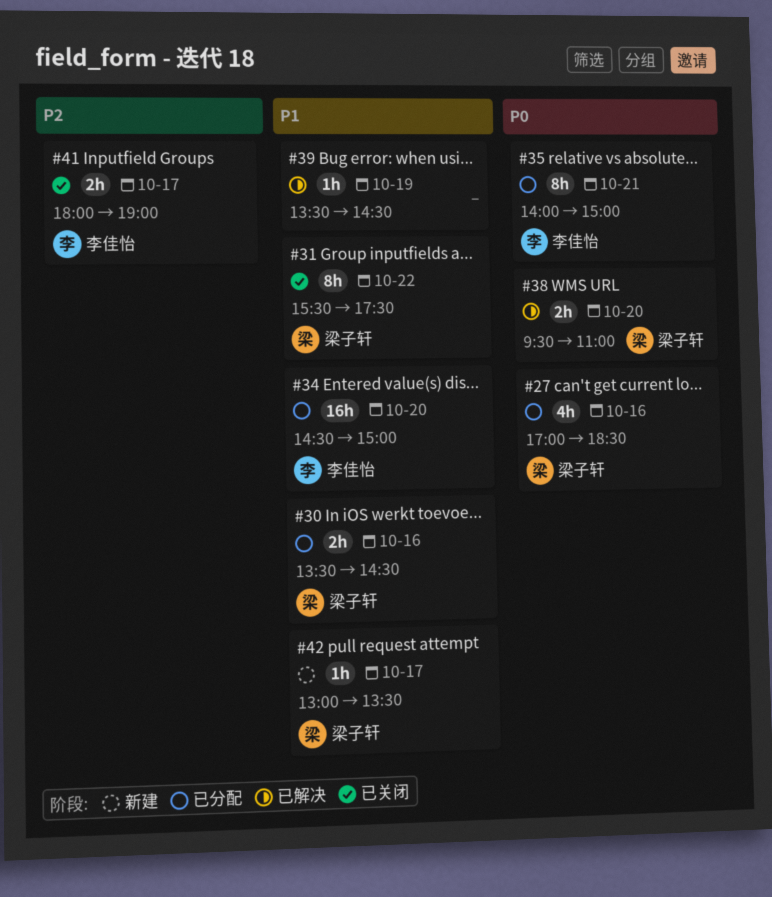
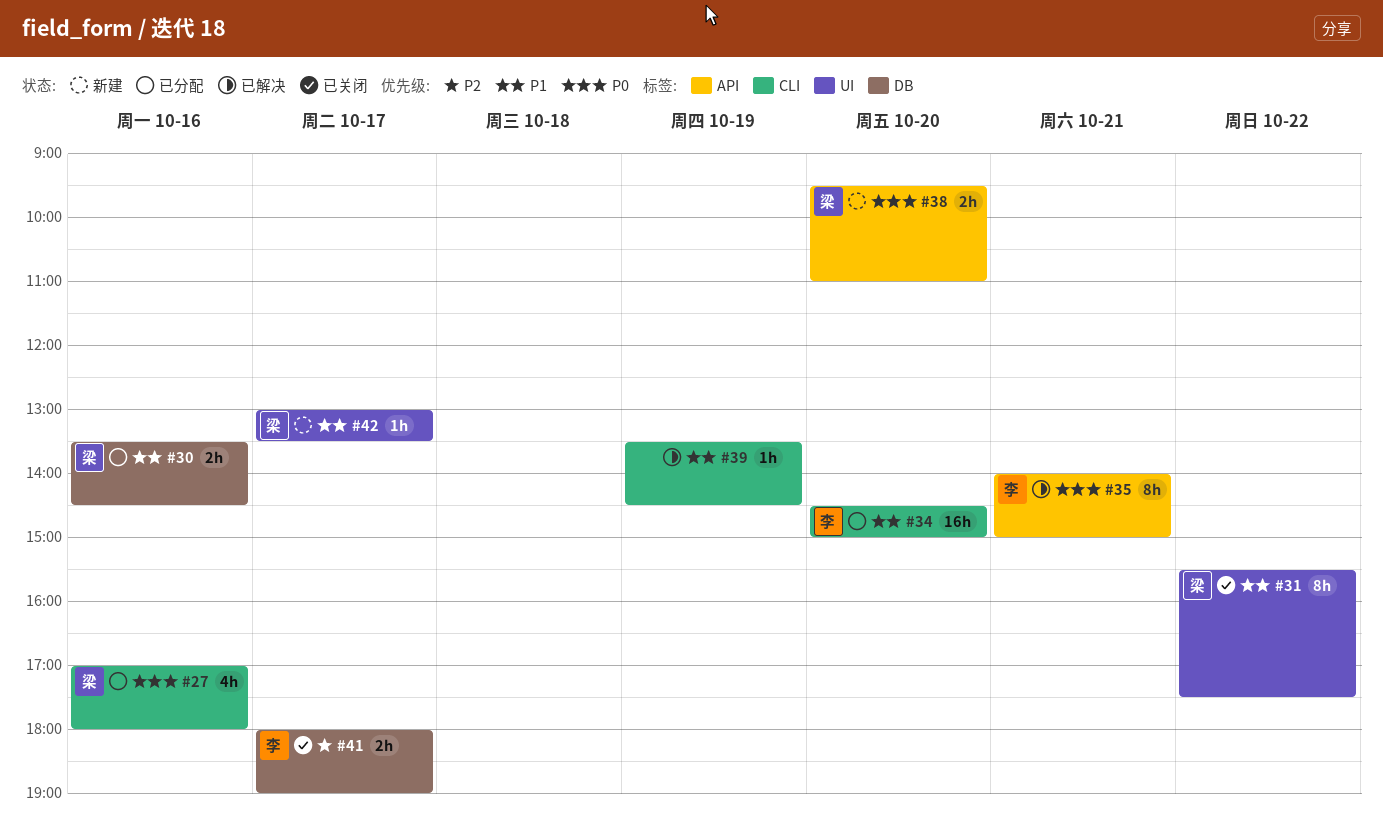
#27, ends: 18:30 -> 18:00
#35, status: 已分配 -> 已解决
#38, status: 已解决 -> 新建

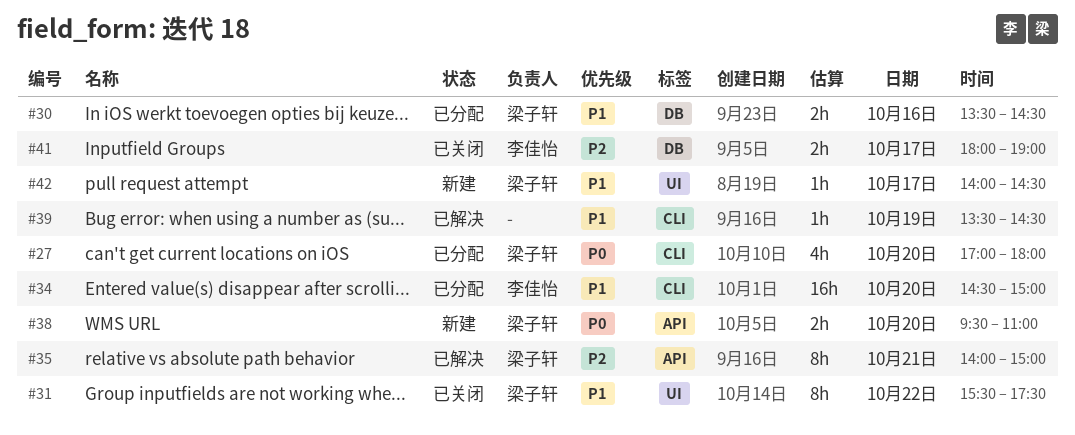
#27, day: Oct 16 -> Oct 20
#35, owner: 李佳怡 -> 梁子轩
#35, priority: P0 -> P2
#42, begins: 13:00 -> 14:00
#42, ends: 13:30 -> 14:30

